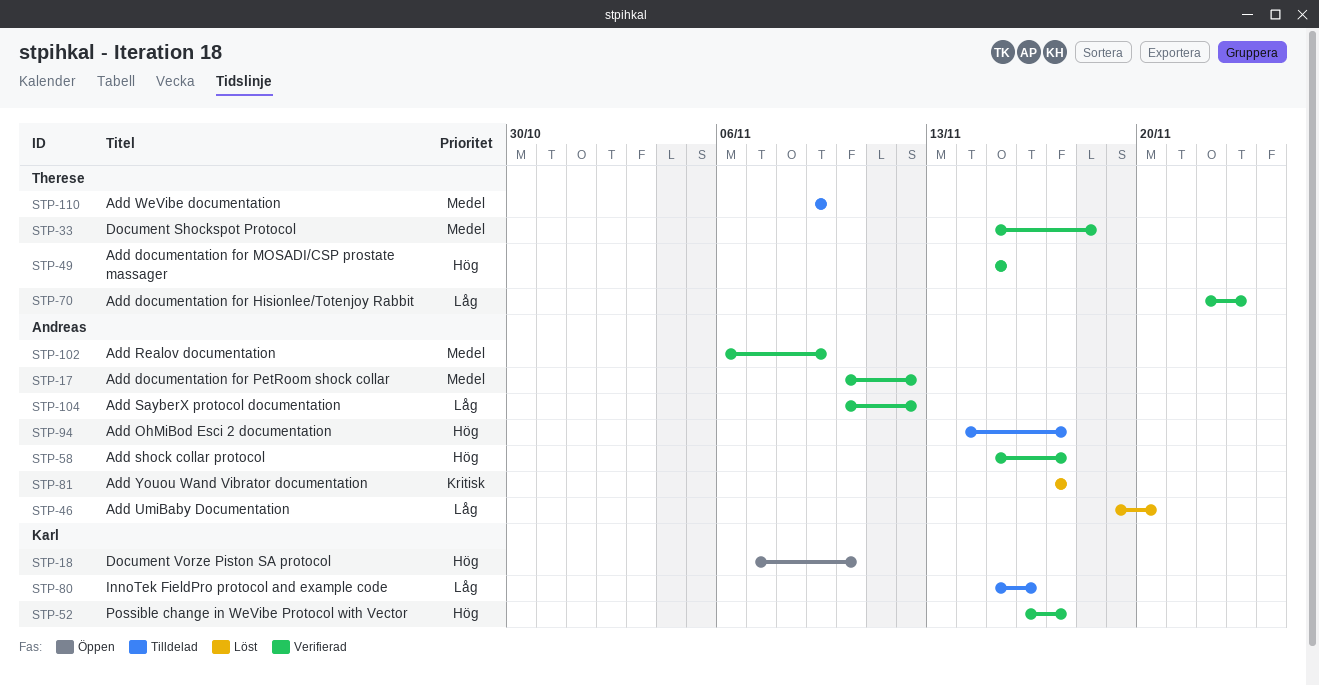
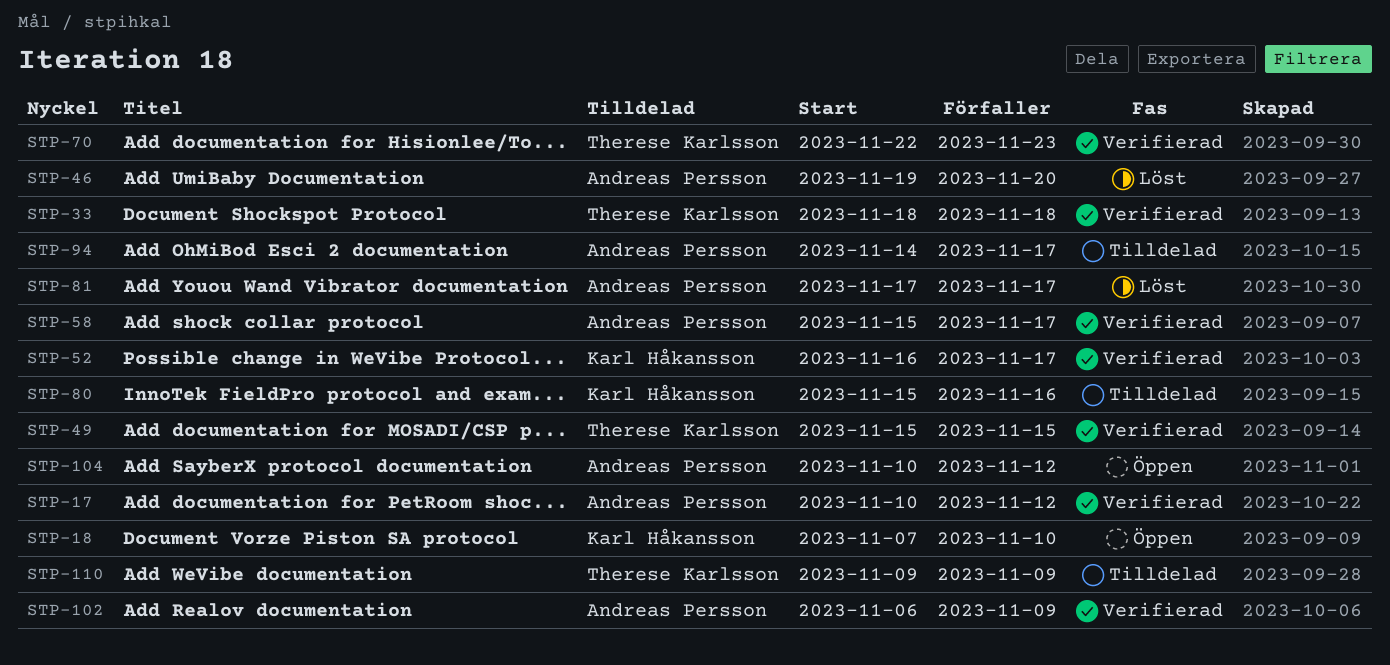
STP-33, start: Nov 15 -> Nov 18
STP-104, status: Verifierad -> Öppen

